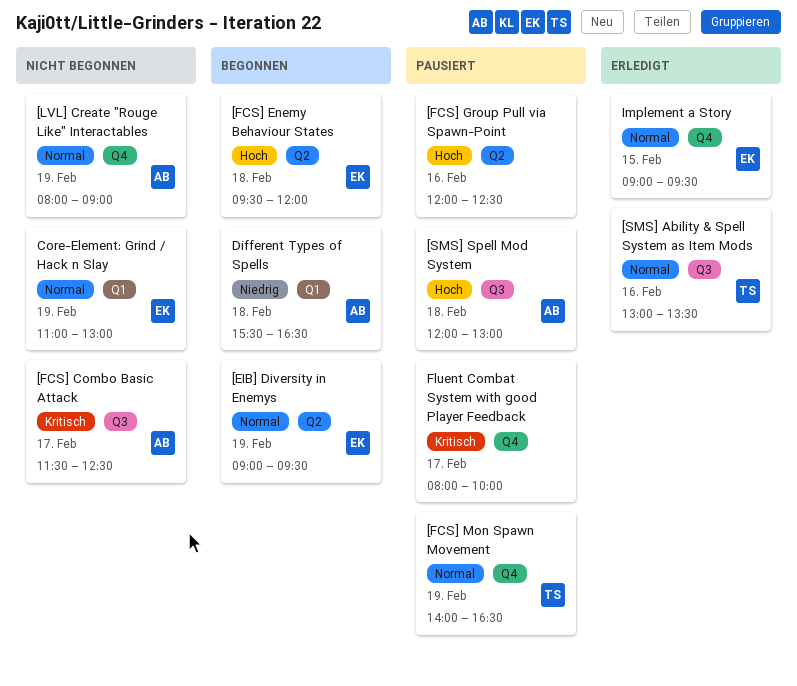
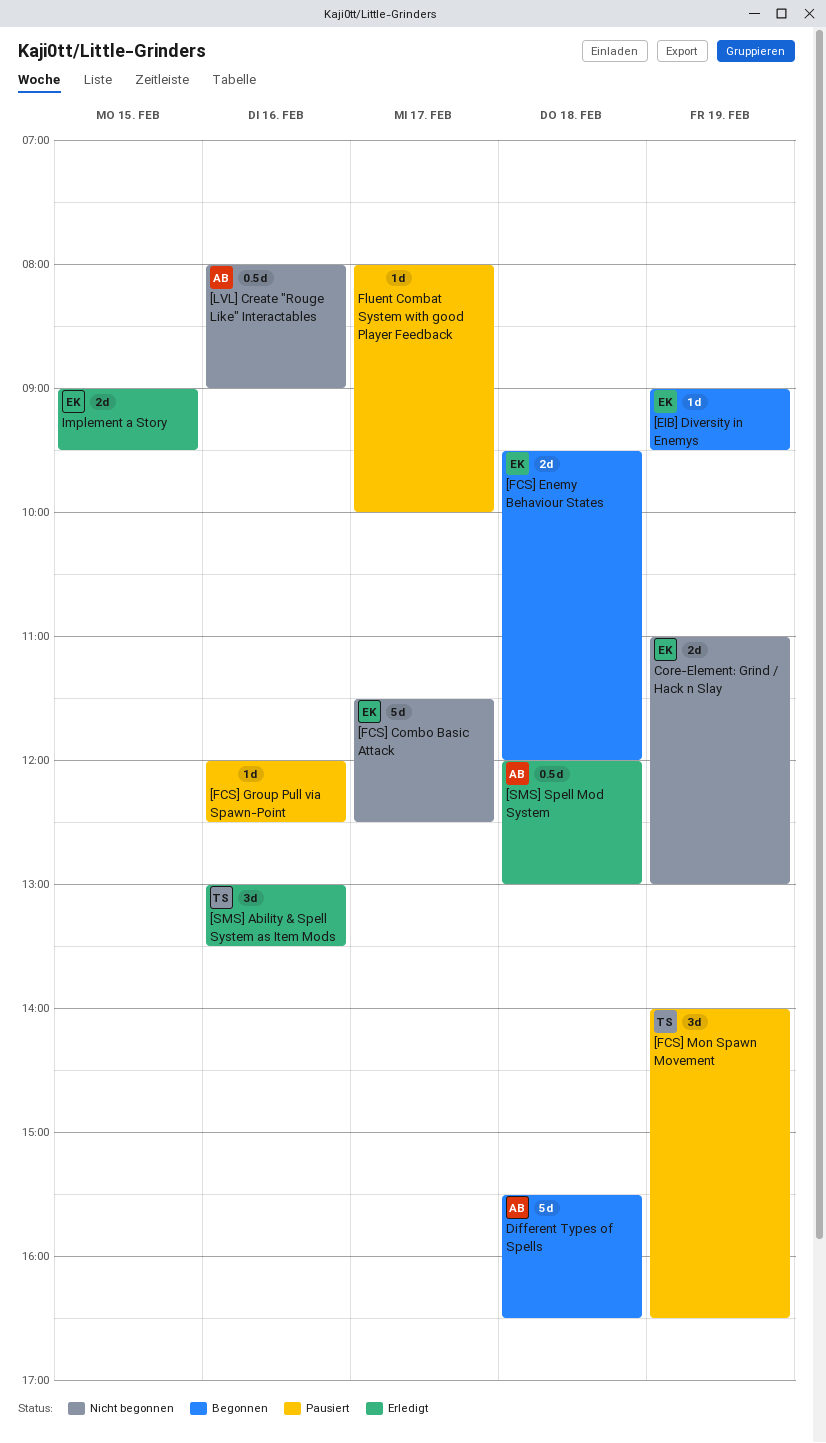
[FCS] Combo Basic Attack, owner: AB -> EK
[LVL] Create "Rouge Like" Interactables, day: Feb 19 -> Feb 16
[SMS] Spell Mod System, status: Pausiert -> Erledigt

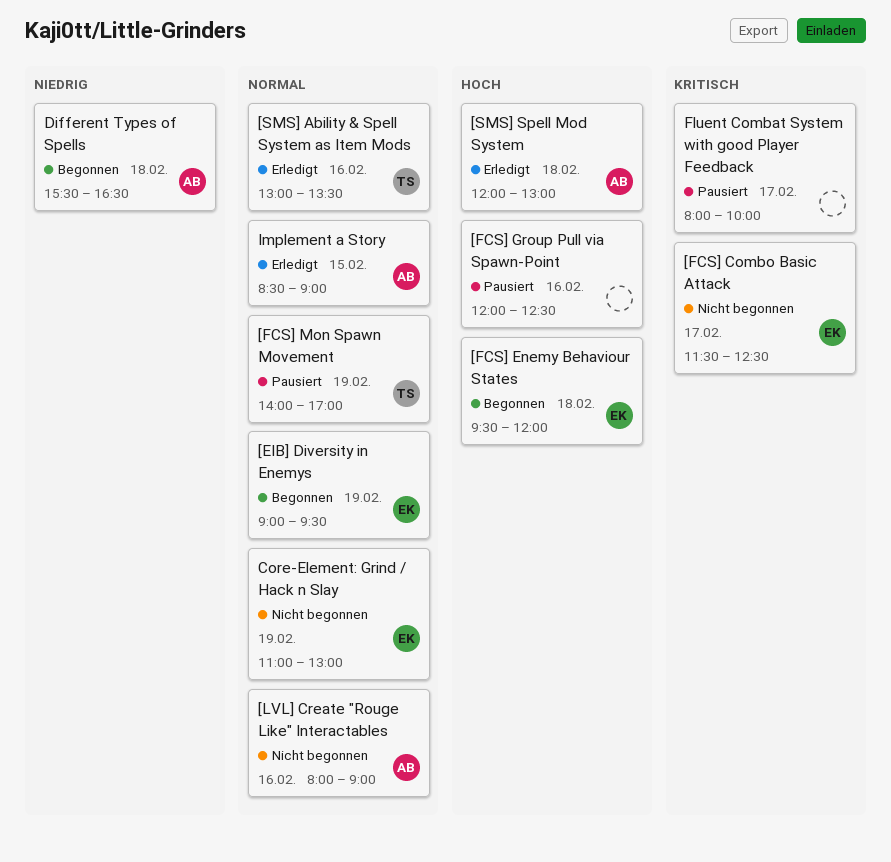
[FCS] Mon Spawn Movement, ends: 16:30 -> 17:00
Implement a Story, owner: EK -> AB
Implement a Story, begins: 09:00 -> 08:30
Implement a Story, ends: 09:30 -> 09:00

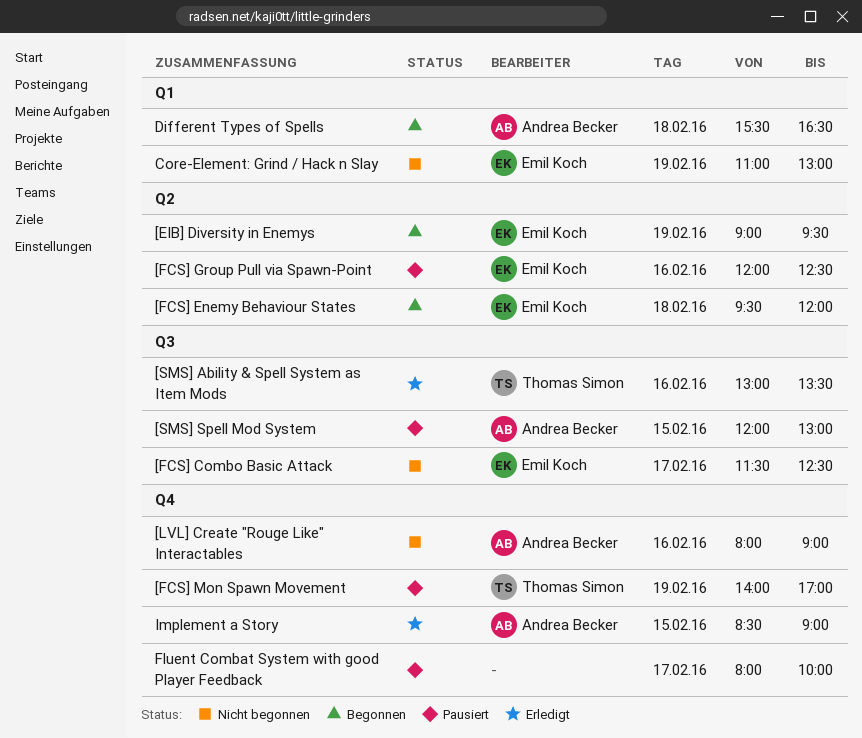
[FCS] Group Pull via Spawn-Point, owner: none -> Emil Koch
[SMS] Spell Mod System, status: Erledigt -> Pausiert
[SMS] Spell Mod System, day: Feb 18 -> Feb 15

